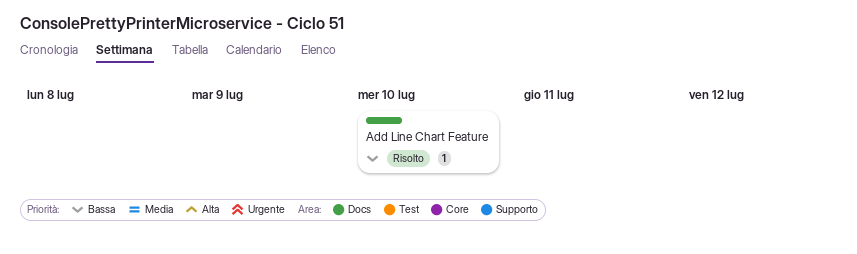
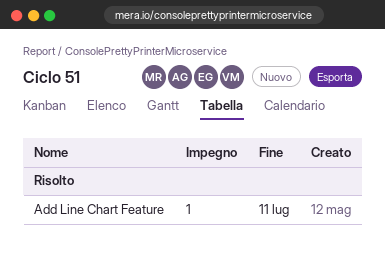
Add Line Chart Feature, due: Jul 10 -> Jul 11

